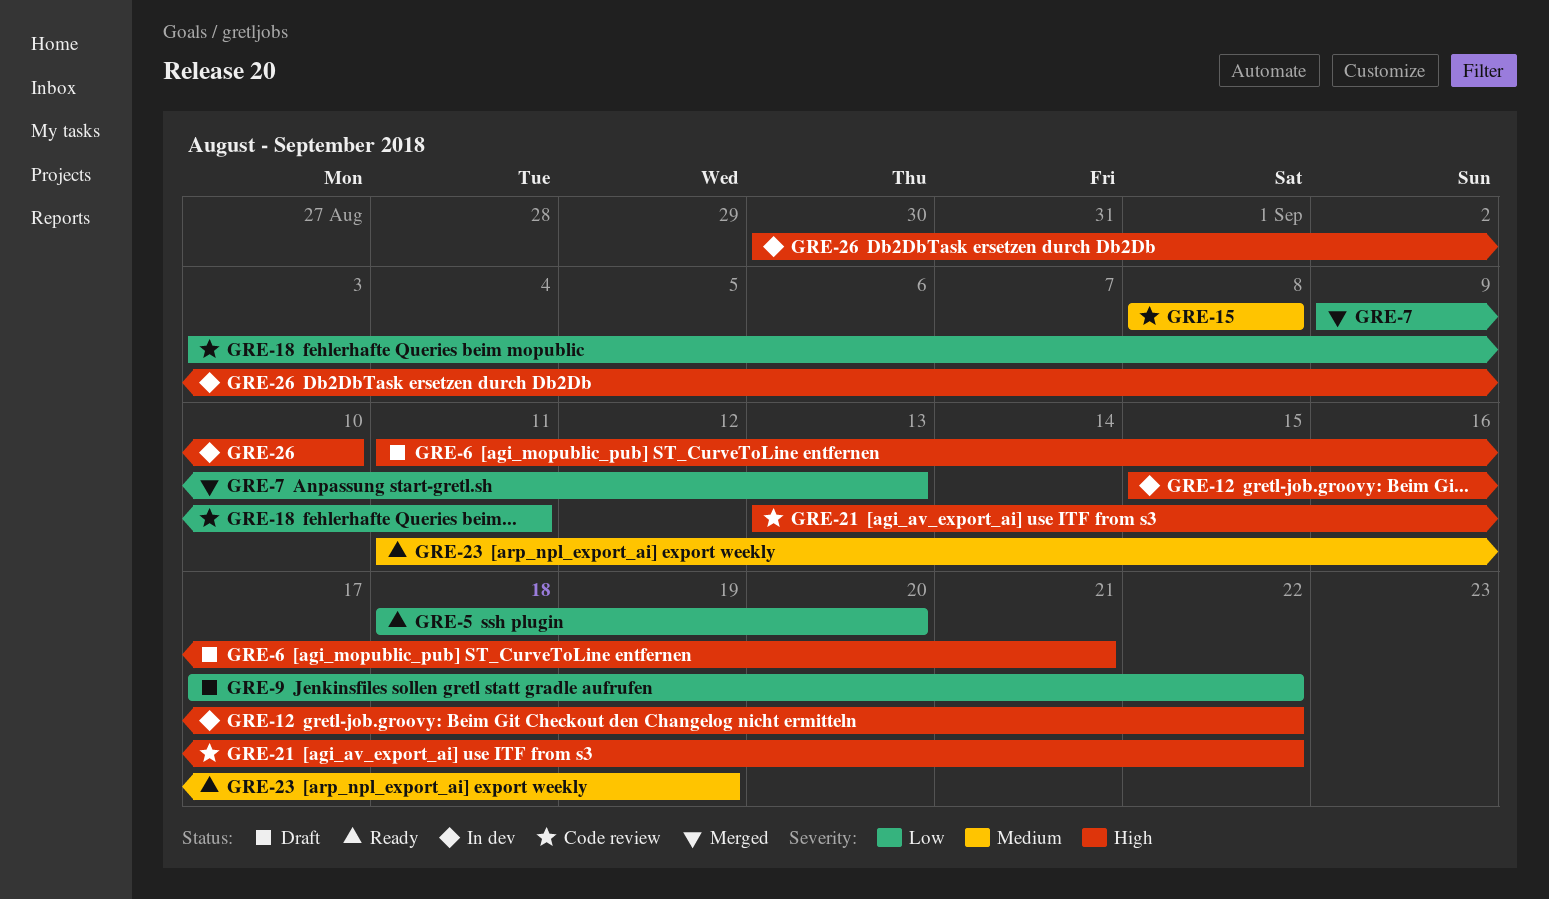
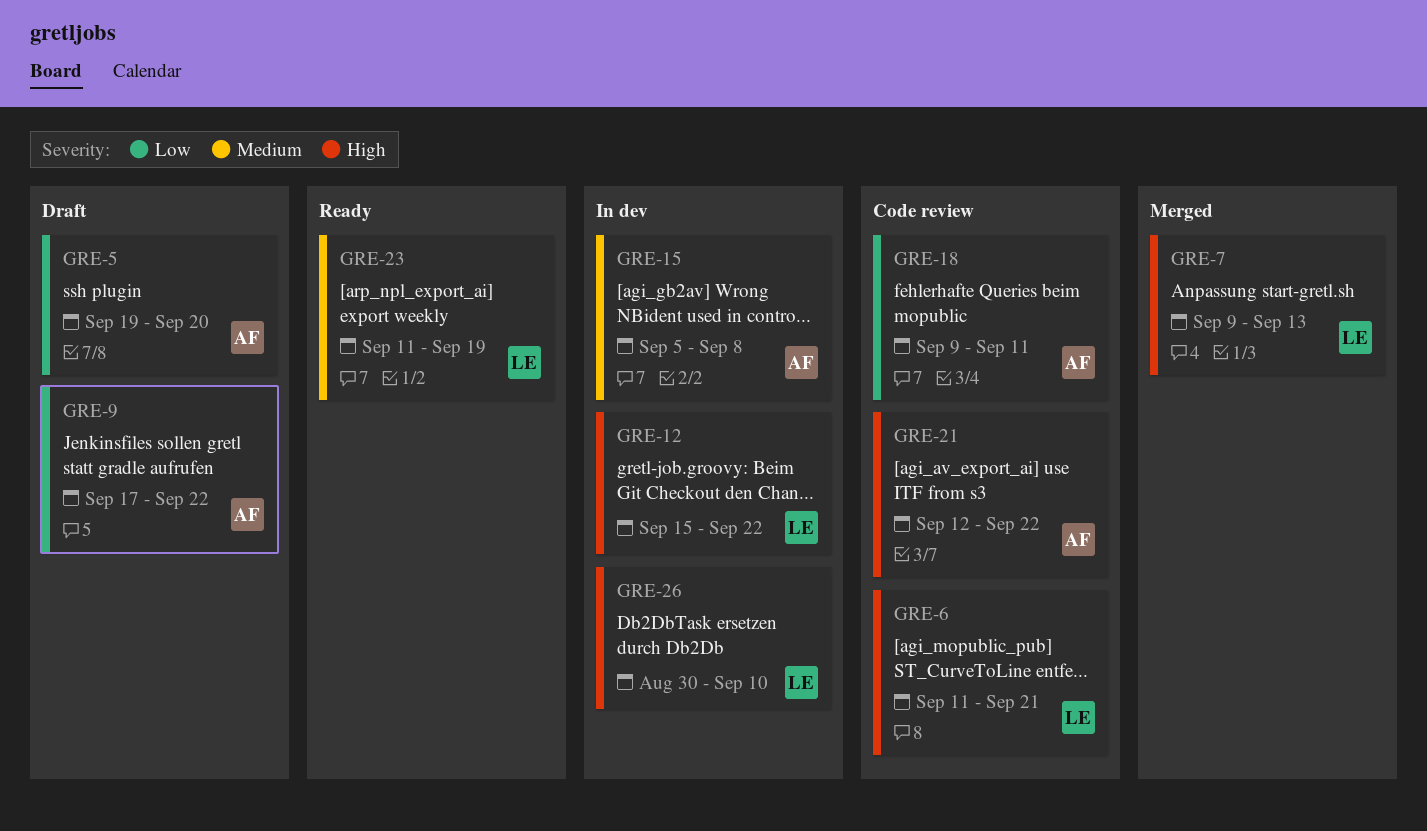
GRE-5, status: Ready -> Draft
GRE-5, start: Sep 18 -> Sep 19
GRE-6, status: Draft -> Code review
GRE-7, priority: Low -> High
GRE-15, status: Code review -> In dev
GRE-15, start: Sep 8 -> Sep 5
GRE-18, start: Sep 3 -> Sep 9
GRE-21, start: Sep 13 -> Sep 12

